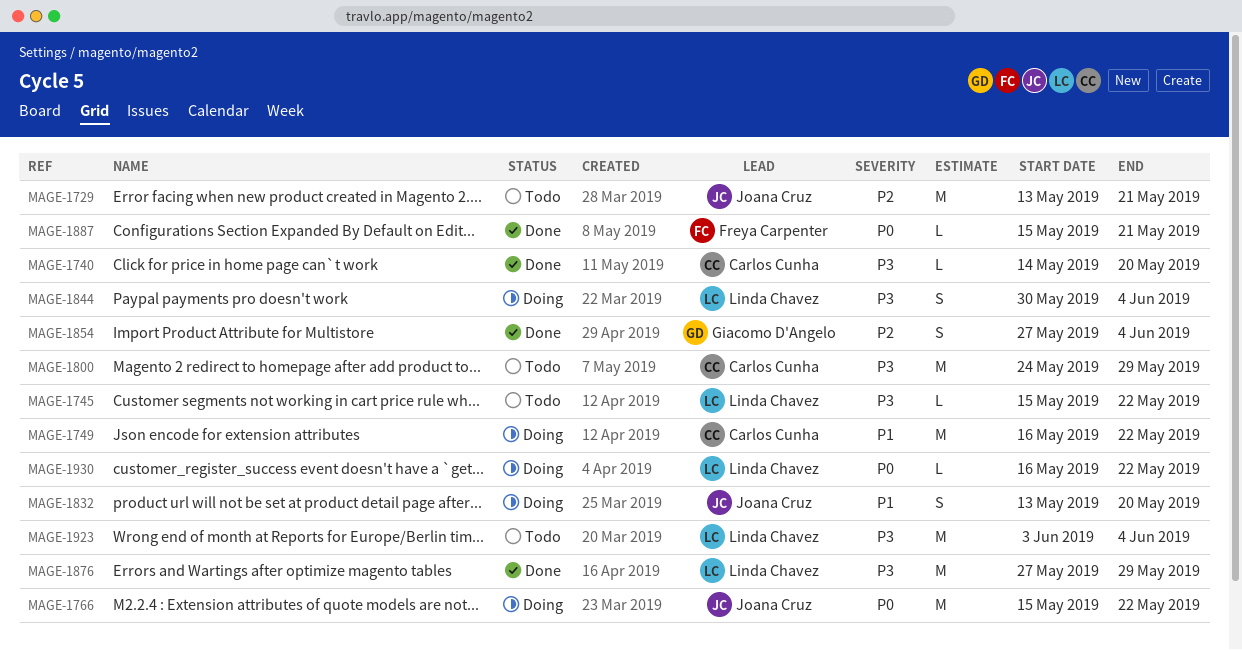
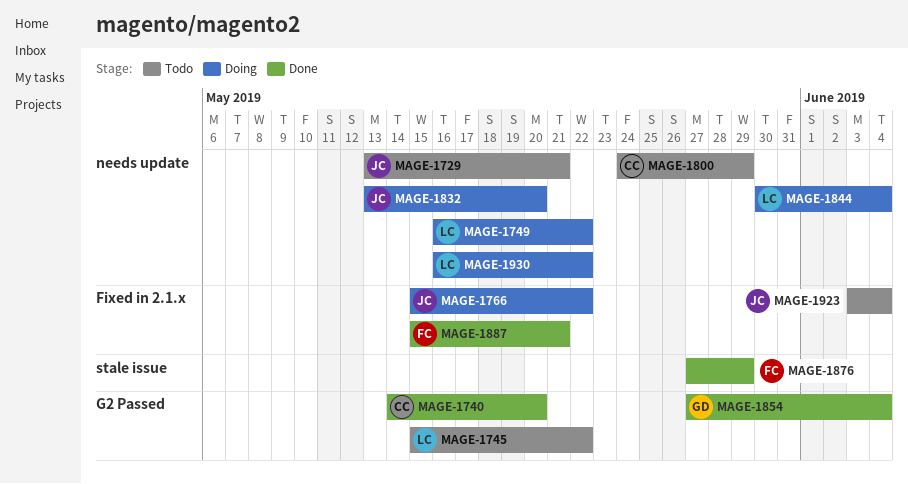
MAGE-1749, owner: Carlos Cunha -> Linda Chavez
MAGE-1876, owner: Linda Chavez -> Freya Carpenter
MAGE-1923, owner: Linda Chavez -> Joana Cruz

